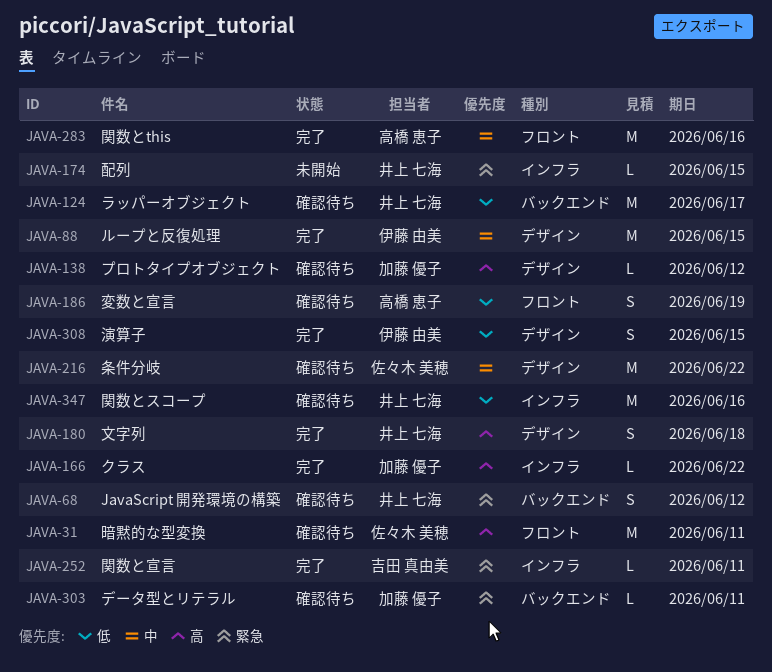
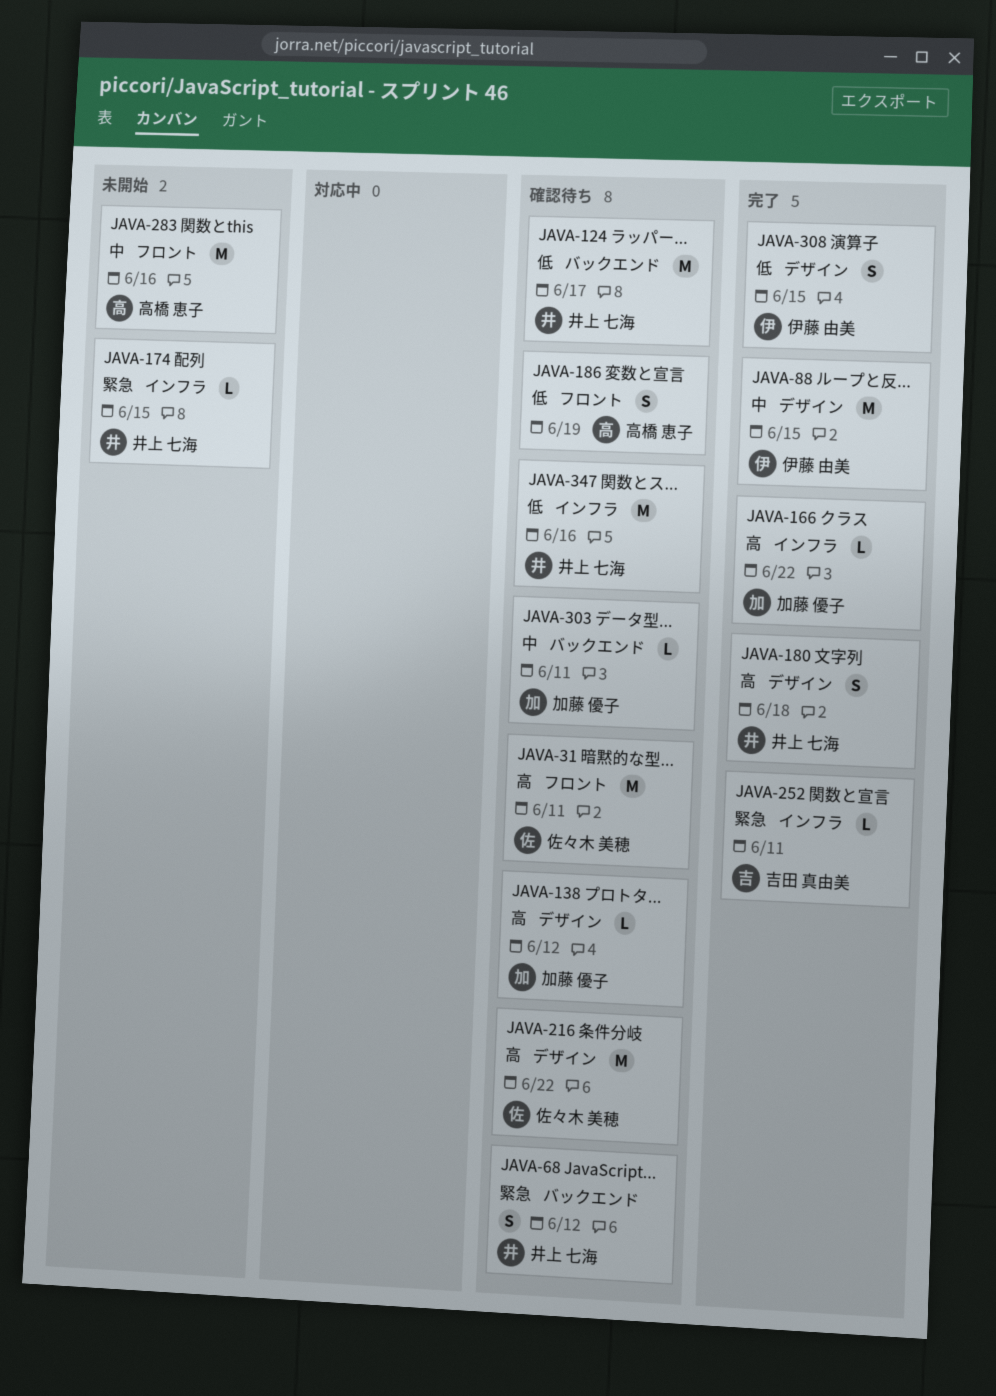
JAVA-216, priority: 中 -> 高
JAVA-283, status: 完了 -> 未開始
JAVA-303, priority: 緊急 -> 中

